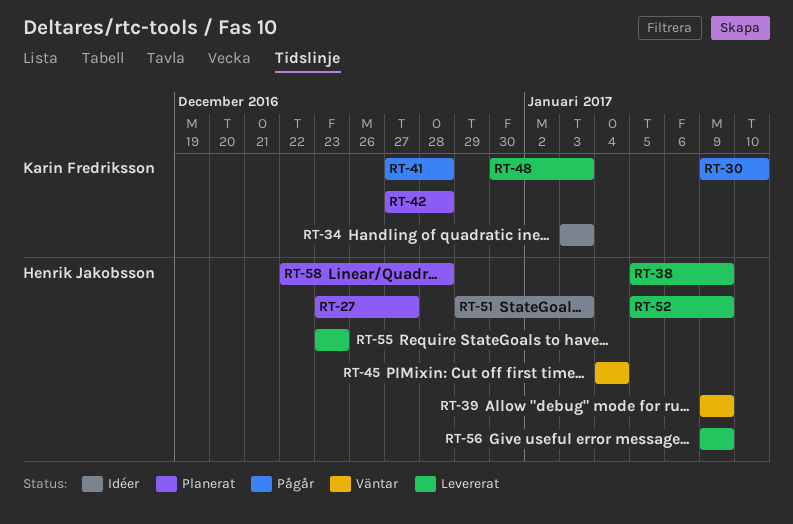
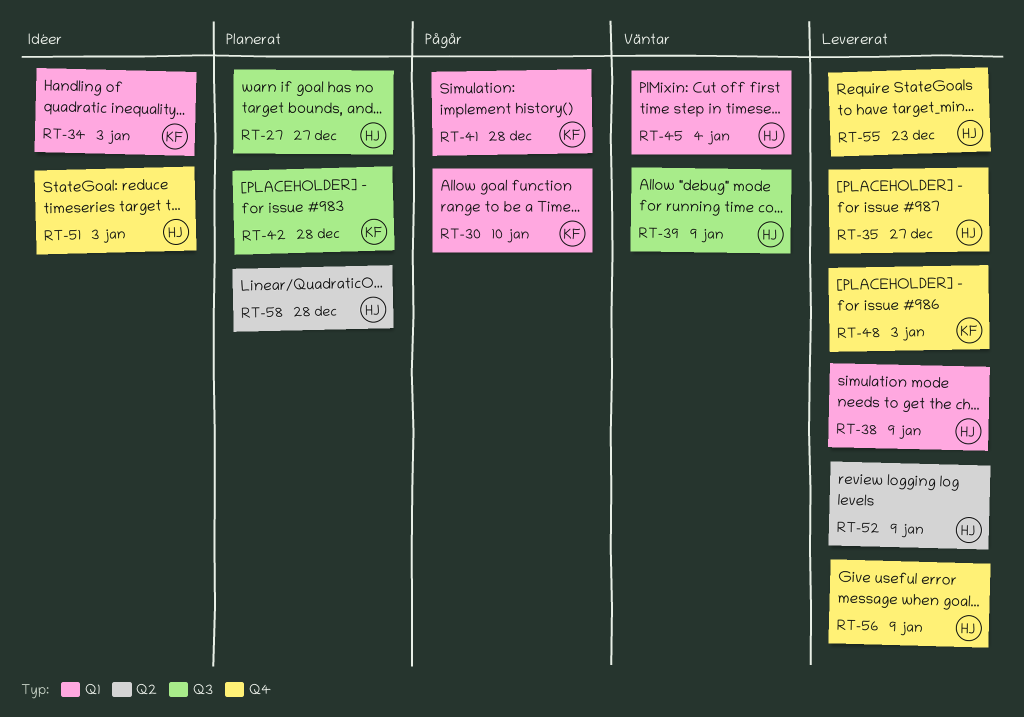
RT-35: none -> present

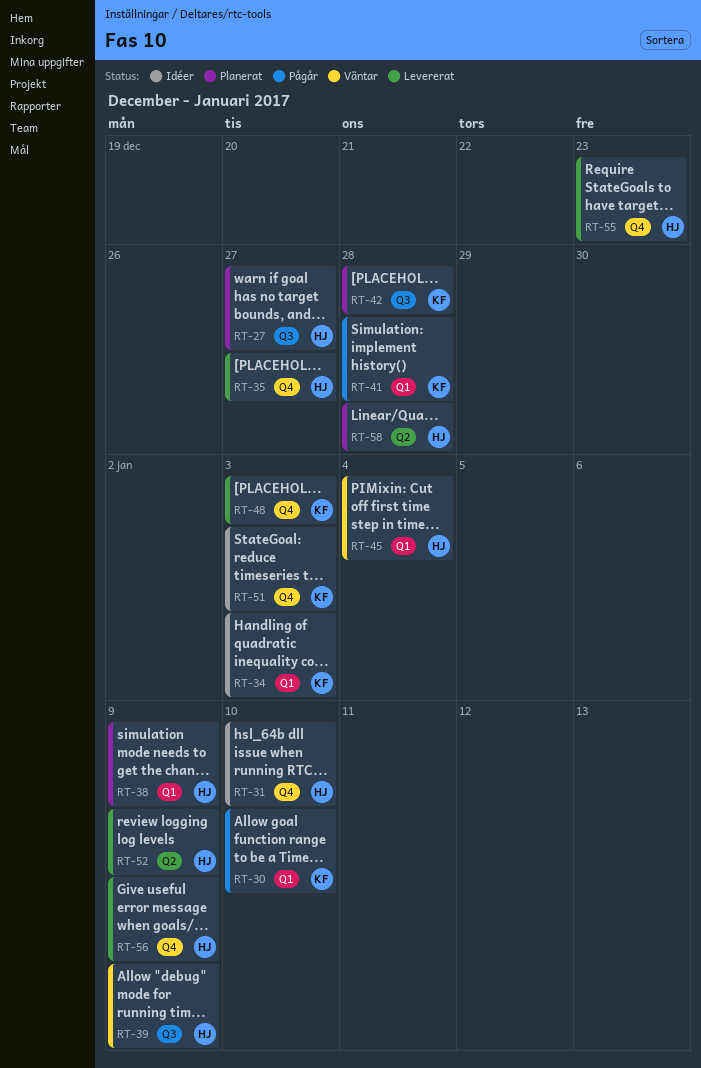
RT-31: none -> present
RT-38, status: Levererat -> Planerat
RT-51, owner: HJ -> KF

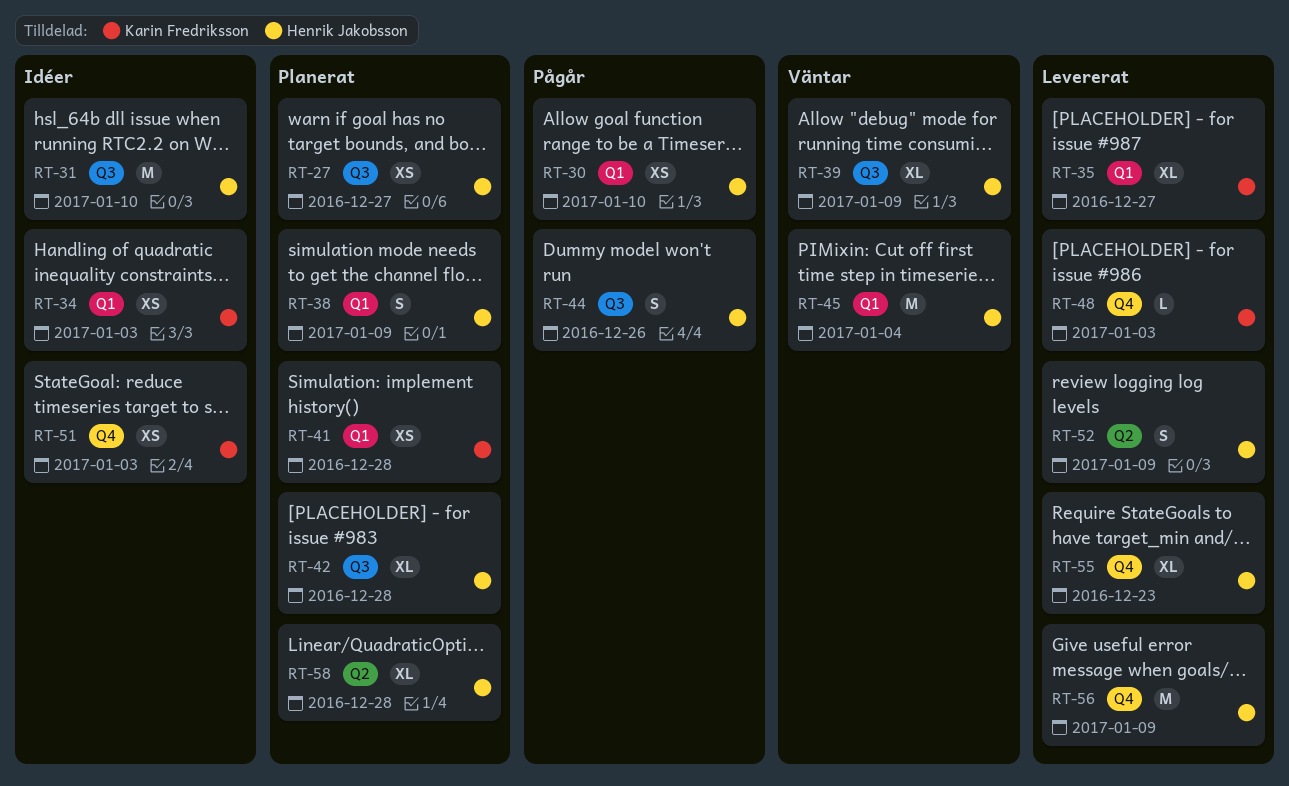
RT-30, owner: Karin Fredriksson -> Henrik Jakobsson
RT-31, label: Q4 -> Q3
RT-35, owner: Henrik Jakobsson -> Karin Fredriksson
RT-35, label: Q4 -> Q1
RT-41, status: Pågår -> Planerat
RT-42, owner: Karin Fredriksson -> Henrik Jakobsson
RT-44: none -> present

